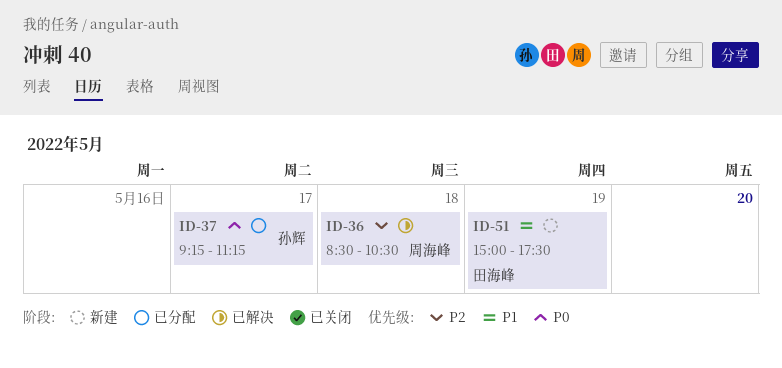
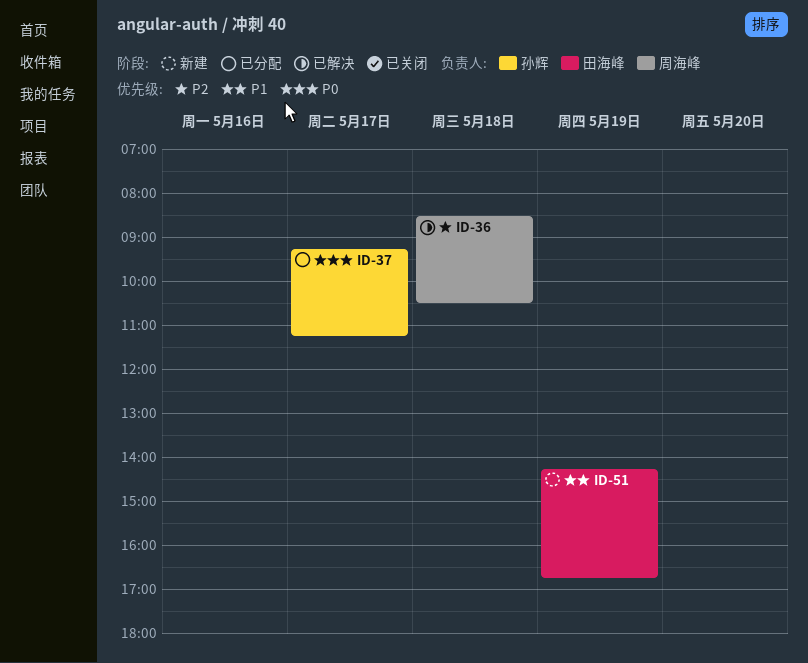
ID-51, begins: 15:00 -> 14:15
ID-51, ends: 17:30 -> 16:45

